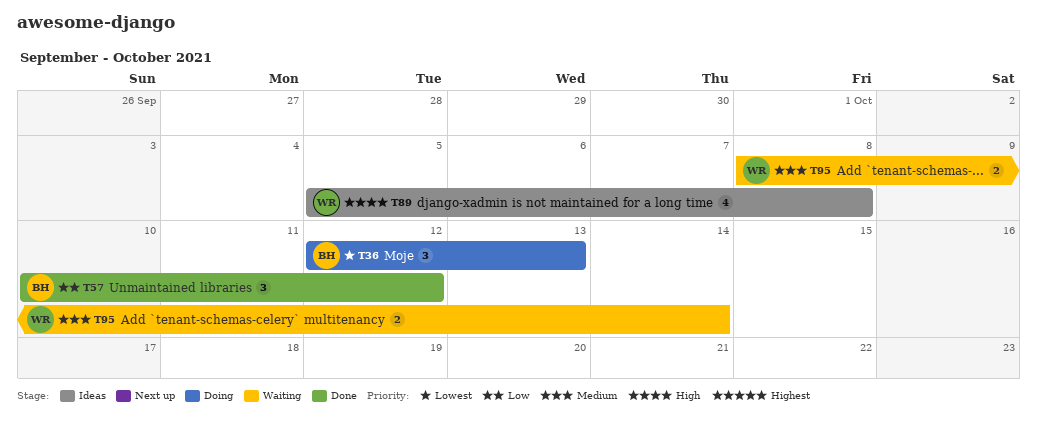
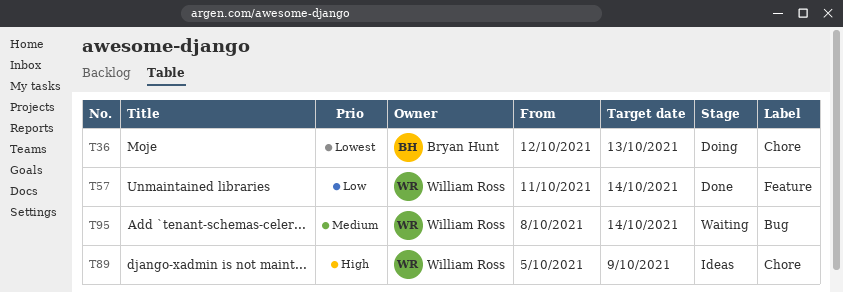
T57, owner: Bryan Hunt -> William Ross
T57, start: Oct 10 -> Oct 11
T57, due: Oct 12 -> Oct 14
T89, due: Oct 8 -> Oct 9

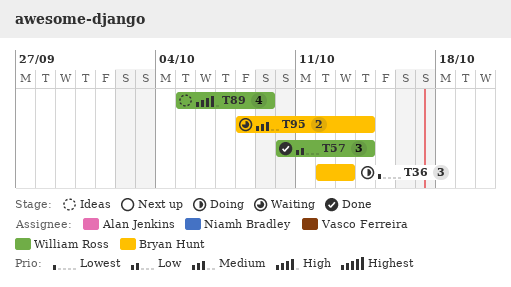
T57, start: Oct 11 -> Oct 10
T95, owner: William Ross -> Bryan Hunt

